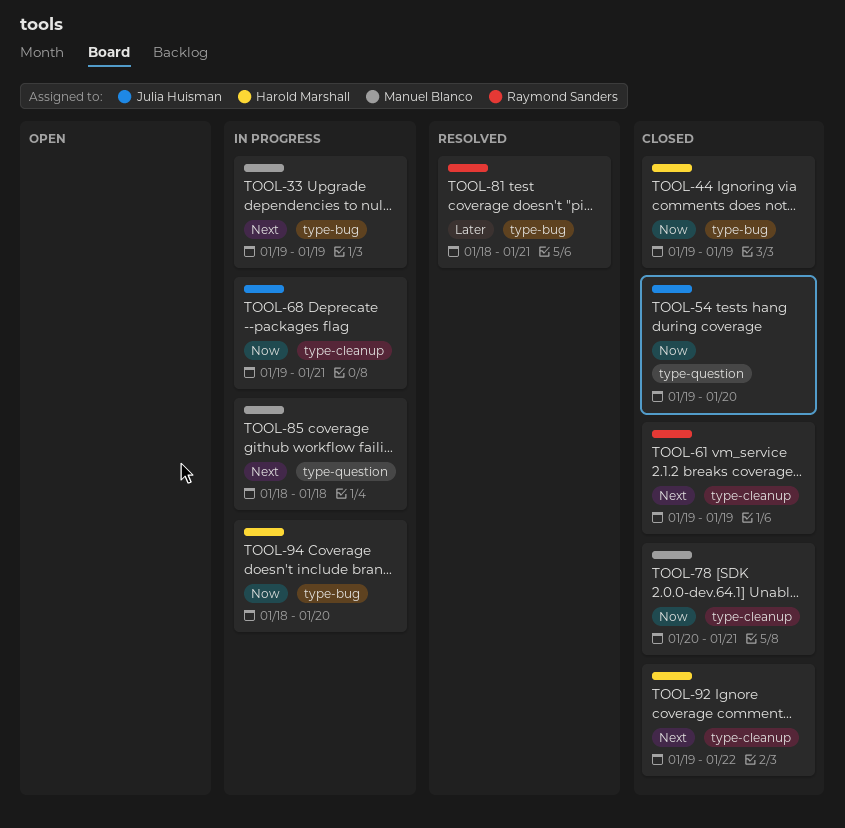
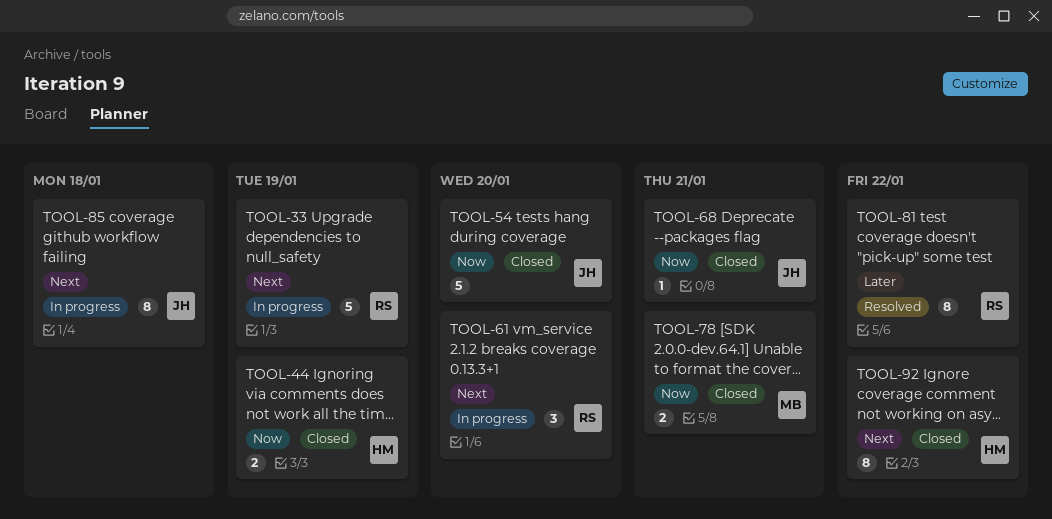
TOOL-33, owner: Manuel Blanco -> Raymond Sanders
TOOL-61, status: Closed -> In progress
TOOL-61, due: Jan 19 -> Jan 20
TOOL-68, status: In progress -> Closed
TOOL-81, due: Jan 21 -> Jan 22
TOOL-85, owner: Manuel Blanco -> Julia Huisman
TOOL-94: present -> none

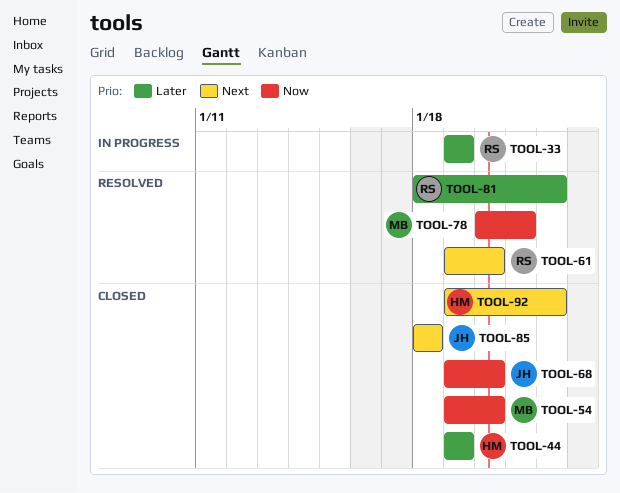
TOOL-33, priority: Next -> Later
TOOL-44, priority: Now -> Later
TOOL-54, owner: JH -> MB
TOOL-61, status: In progress -> Resolved
TOOL-68, due: Jan 21 -> Jan 20
TOOL-78, status: Closed -> Resolved
TOOL-85, status: In progress -> Closed

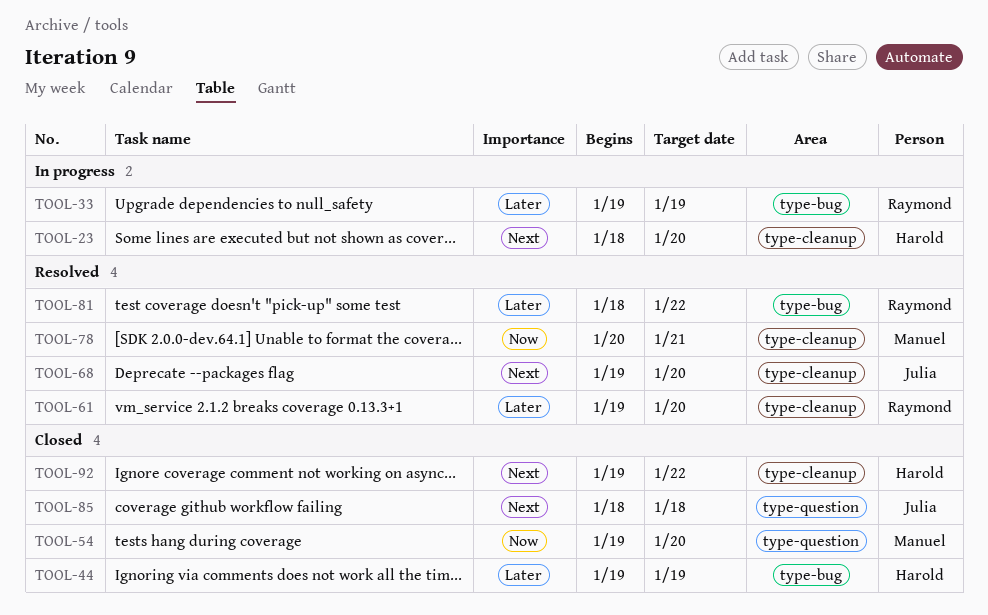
TOOL-23: none -> present
TOOL-61, priority: Next -> Later
TOOL-68, status: Closed -> Resolved
TOOL-68, priority: Now -> Next

